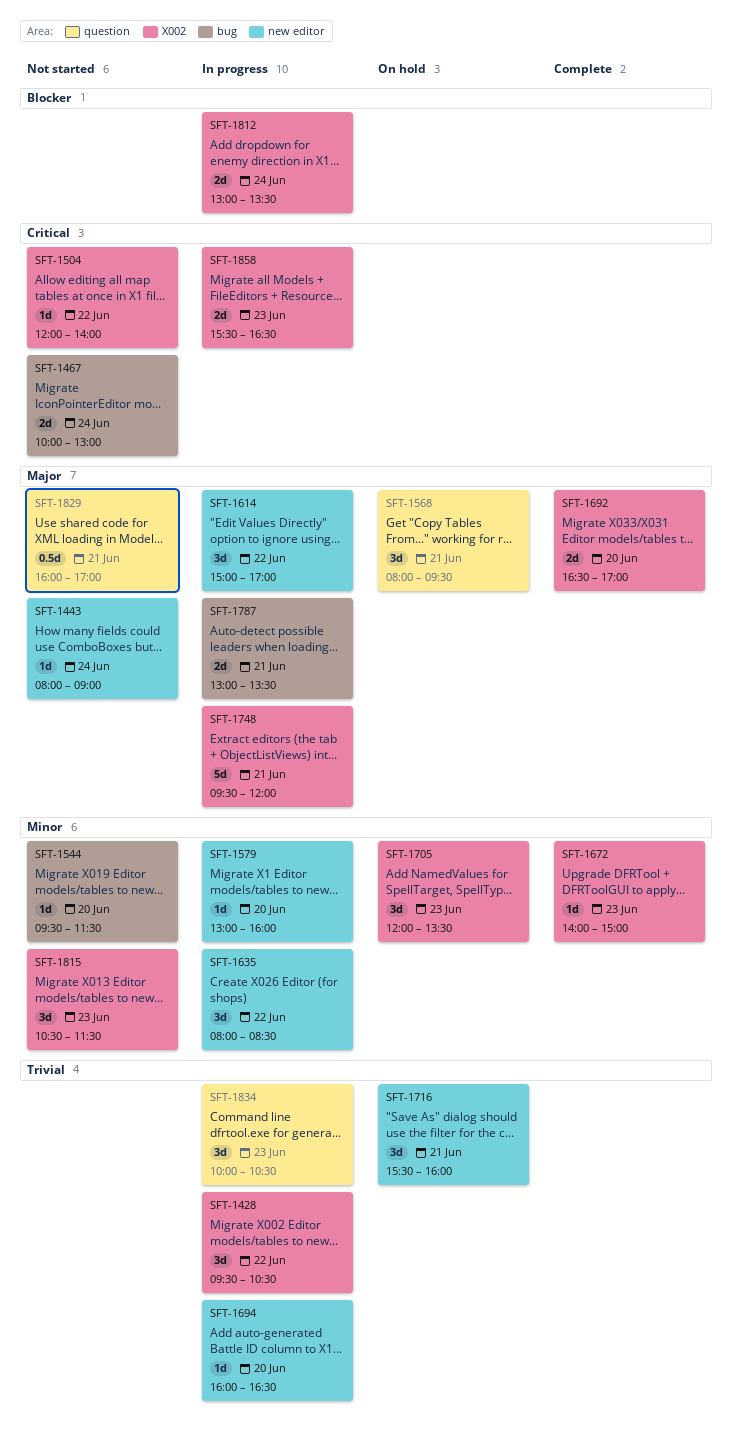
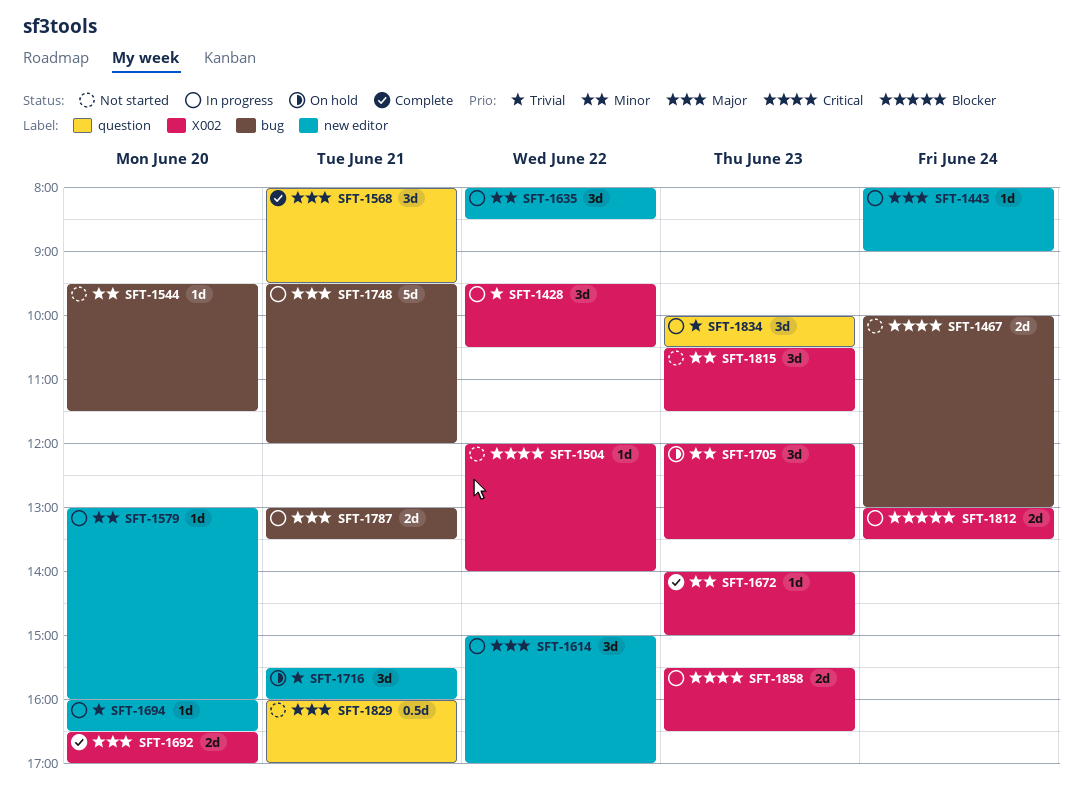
SFT-1443, status: Not started -> In progress
SFT-1568, status: On hold -> Complete
SFT-1748, label: X002 -> bug

